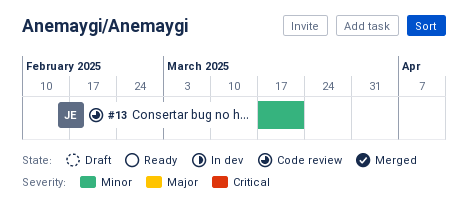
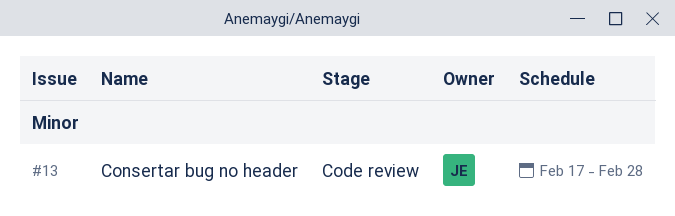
#13, start: Mar 17 -> Feb 17
#13, due: Mar 21 -> Feb 28

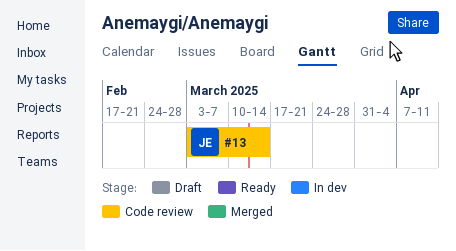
#13, start: Feb 17 -> Mar 3
#13, due: Feb 28 -> Mar 14

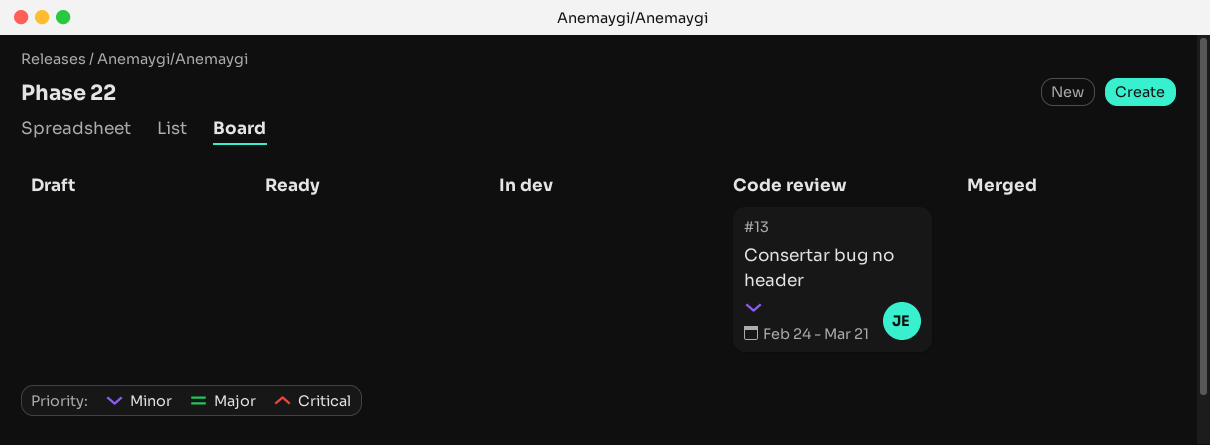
#13, start: Mar 3 -> Feb 24
#13, due: Mar 14 -> Mar 21

